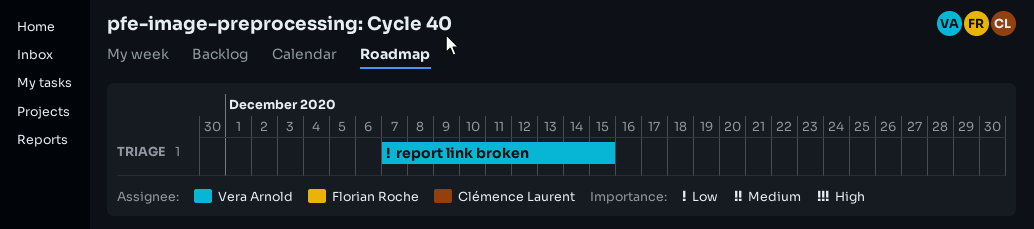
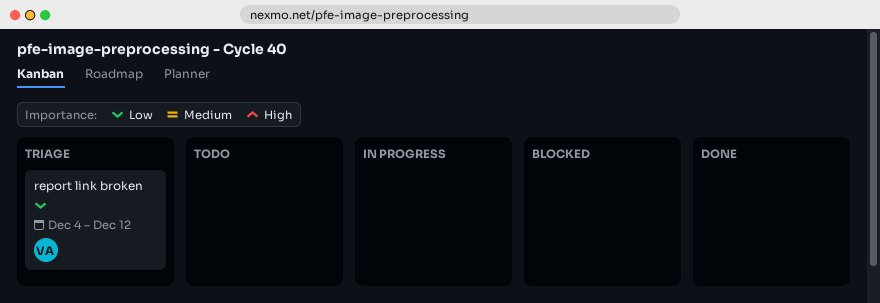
report link broken, start: Dec 7 -> Dec 4
report link broken, due: Dec 15 -> Dec 12

